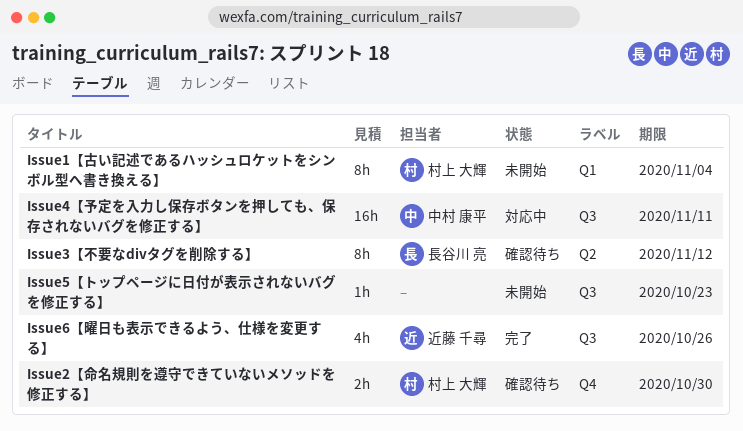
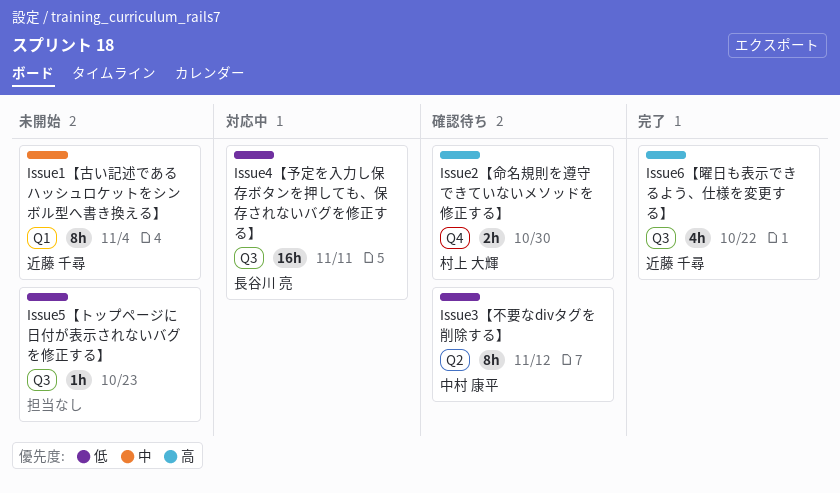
Issue1【古い記述であるハッシュロケットをシンボル型へ書き換える】, owner: 村上 大輝 -> 近藤 千尋
Issue3【不要なdivタグを削除する】, owner: 長谷川 亮 -> 中村 康平
Issue4【予定を入力し保存ボタンを押しても、保存されないバグを修正する】, owner: 中村 康平 -> 長谷川 亮
Issue6【曜日も表示できるよう、仕様を変更する】, due: Oct 26 -> Oct 22

